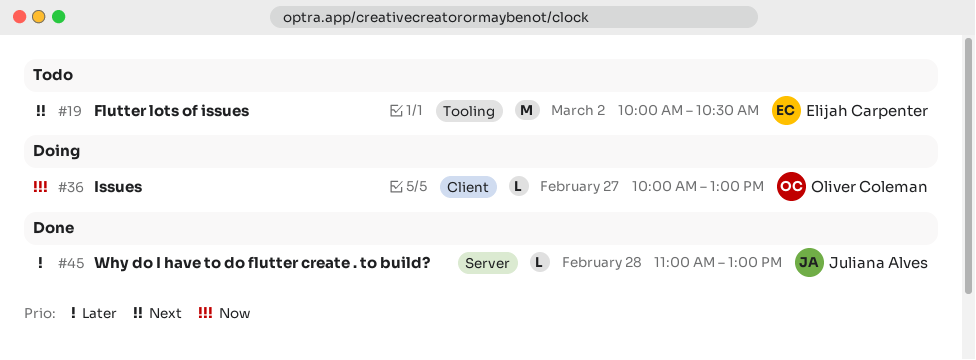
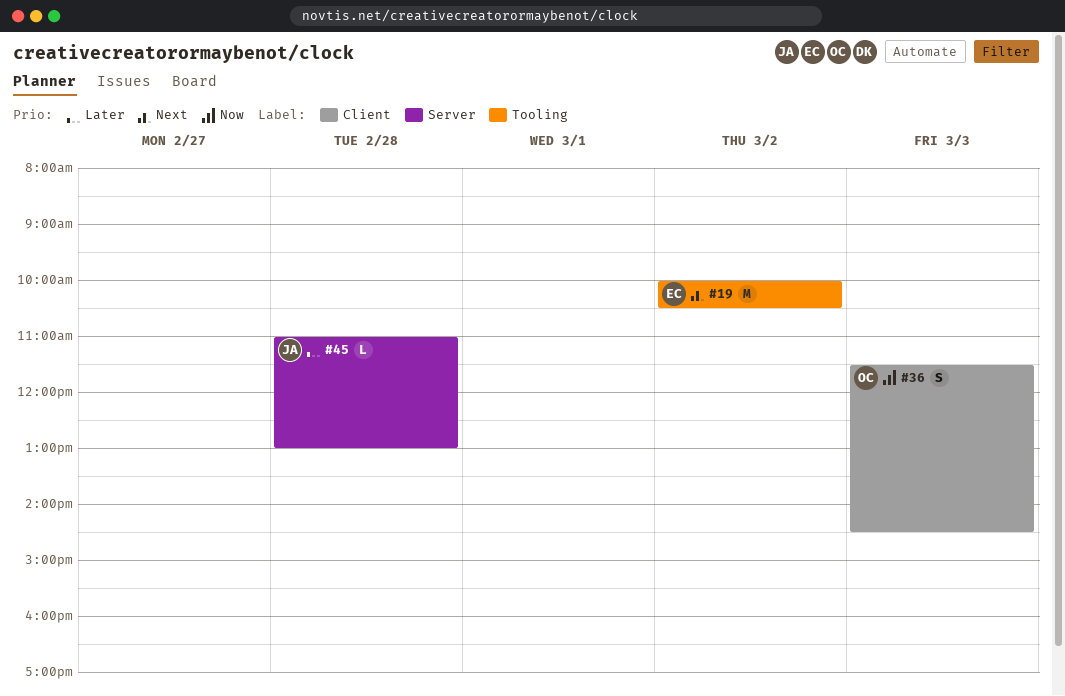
#36, estimate: L -> S
#36, day: Feb 27 -> Mar 3
#36, begins: 10:00 -> 11:30
#36, ends: 13:00 -> 14:30

